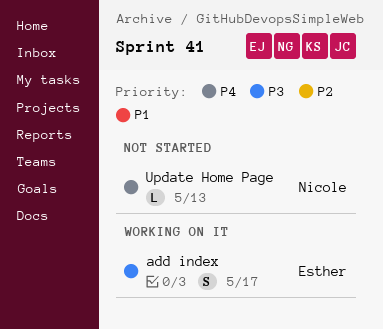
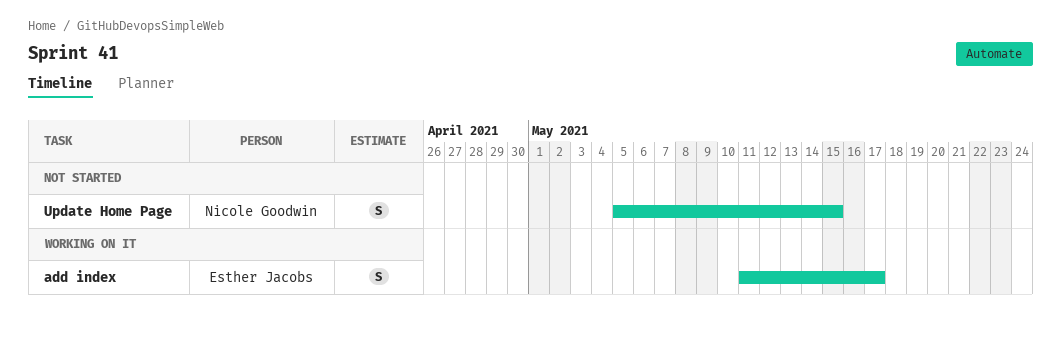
Update Home Page, estimate: L -> S
Update Home Page, due: May 13 -> May 15

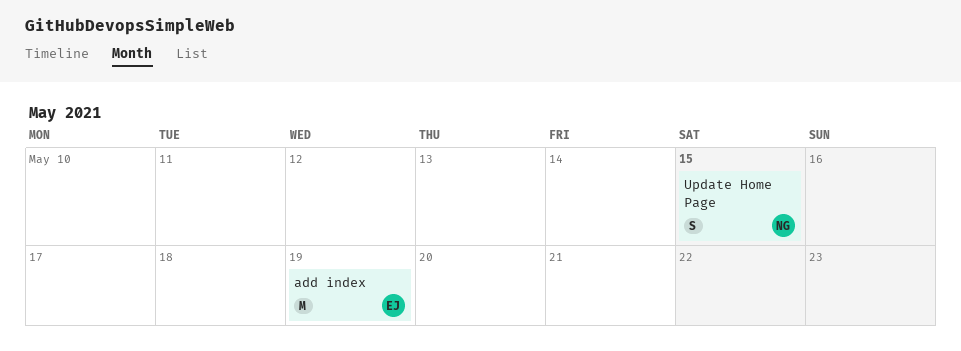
add index, estimate: S -> M
add index, due: May 17 -> May 19

